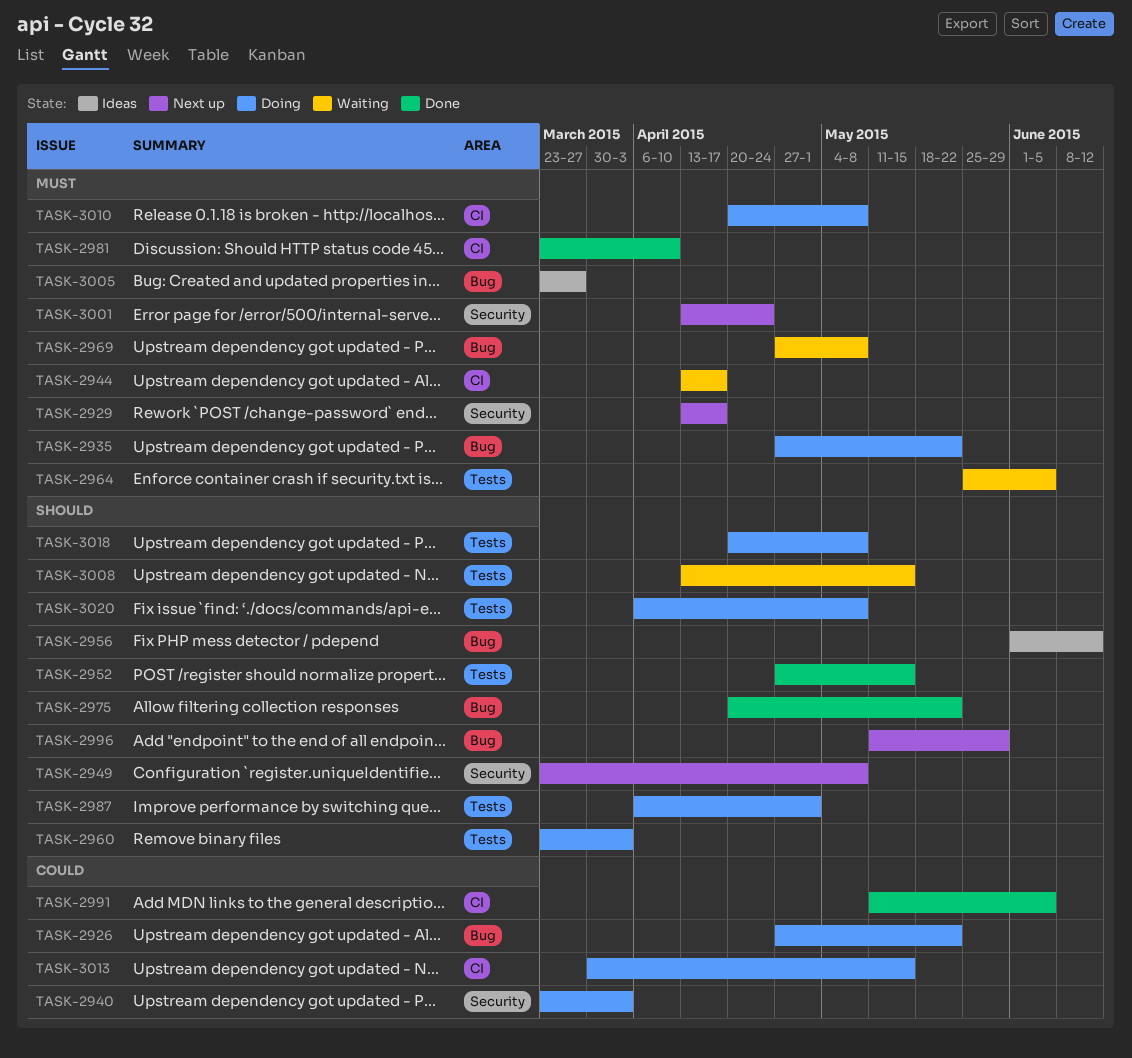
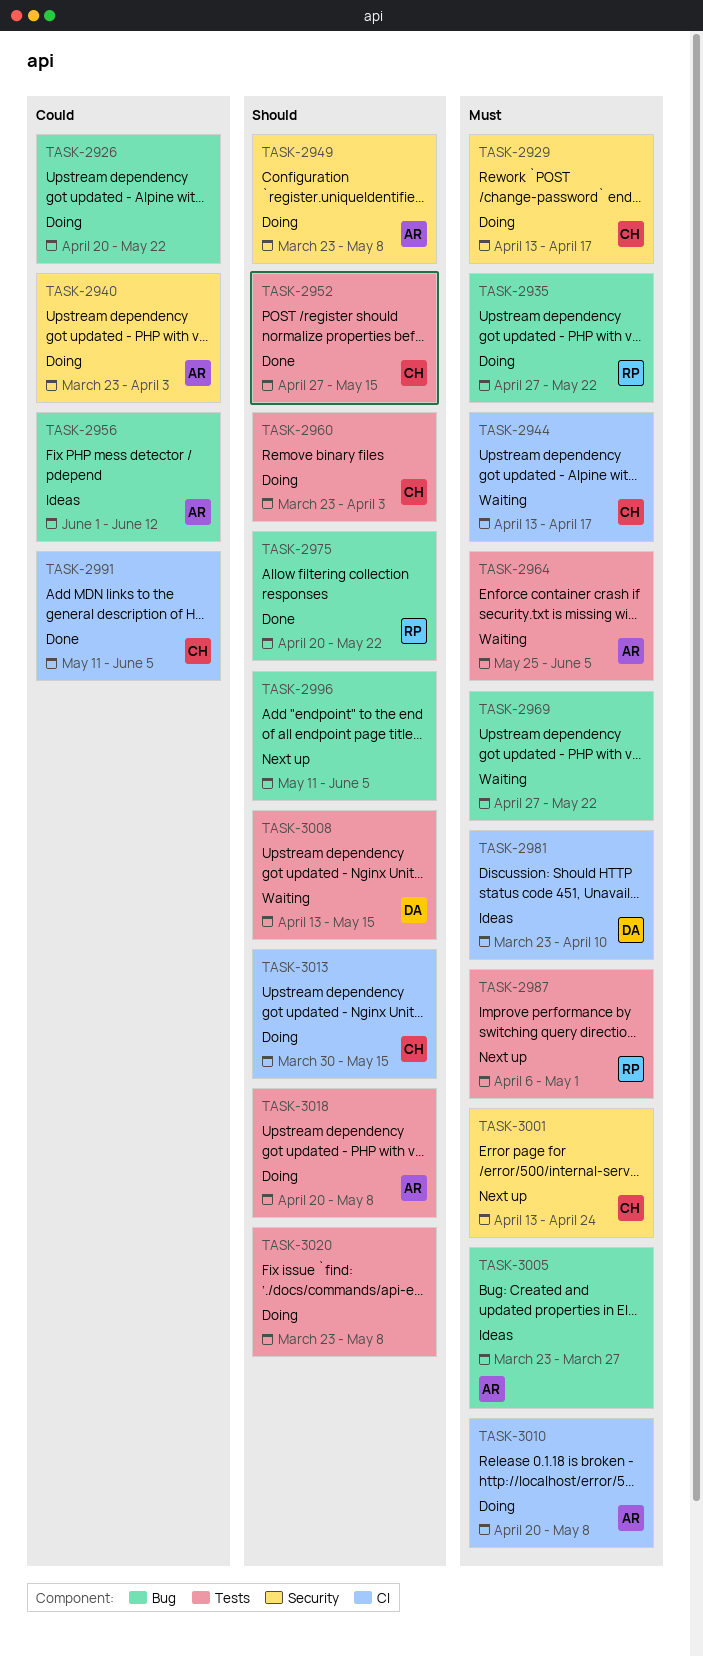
TASK-2926, start: Apr 27 -> Apr 20
TASK-2929, status: Next up -> Doing
TASK-2949, status: Next up -> Doing
TASK-2956, priority: Should -> Could
TASK-2969, due: May 8 -> May 22
TASK-2981, status: Done -> Ideas
TASK-2987, status: Doing -> Next up
TASK-2987, priority: Should -> Must
TASK-2996, due: May 29 -> Jun 5
TASK-3013, priority: Could -> Should
TASK-3020, start: Apr 6 -> Mar 23

